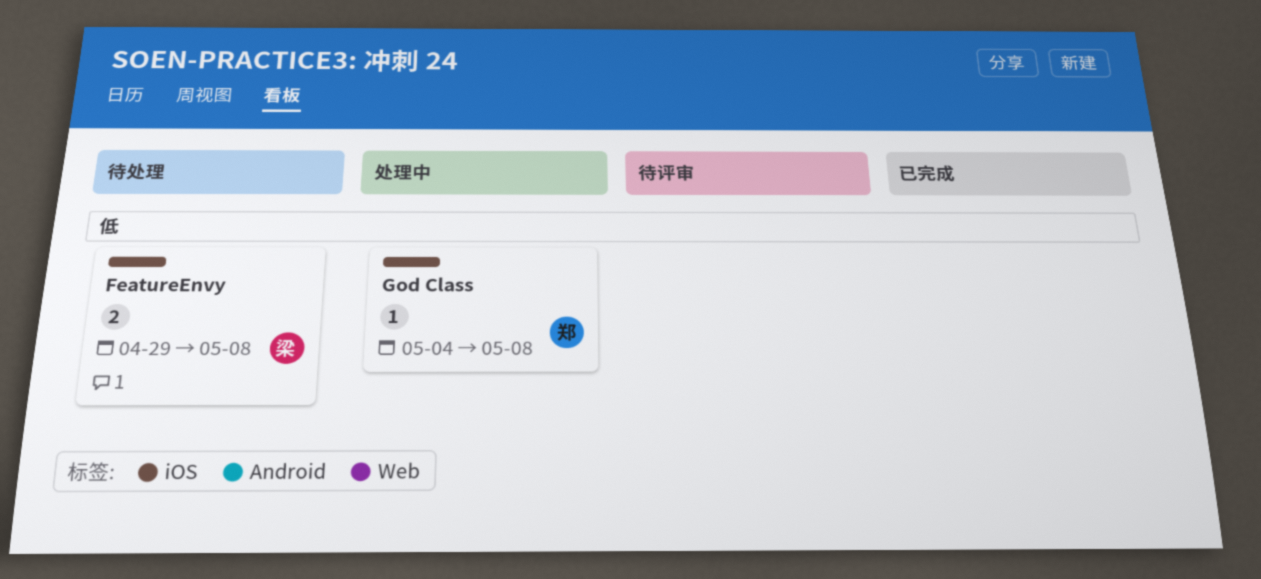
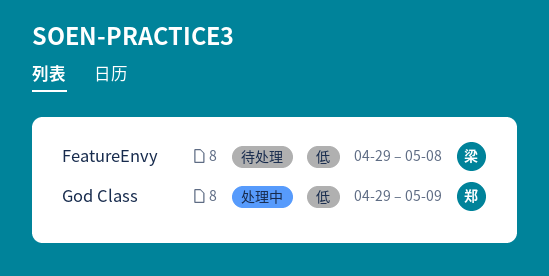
God Class, start: May 4 -> Apr 29
God Class, due: May 8 -> May 9

